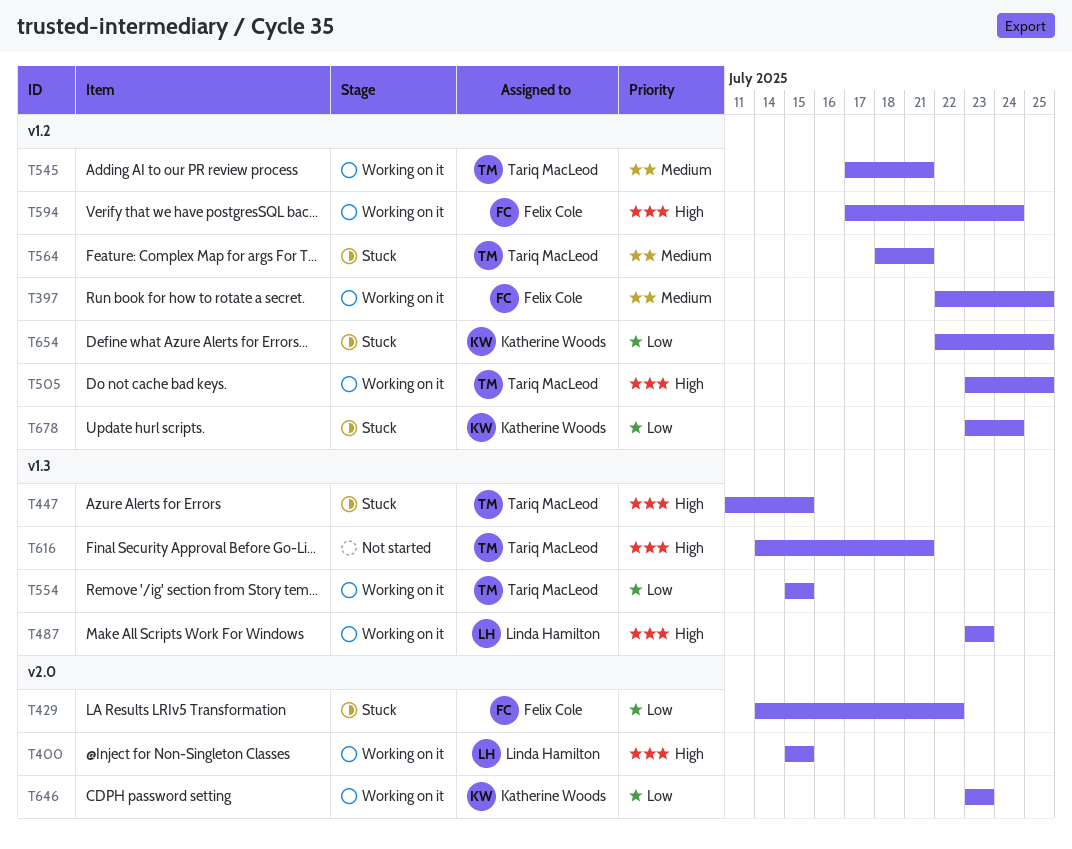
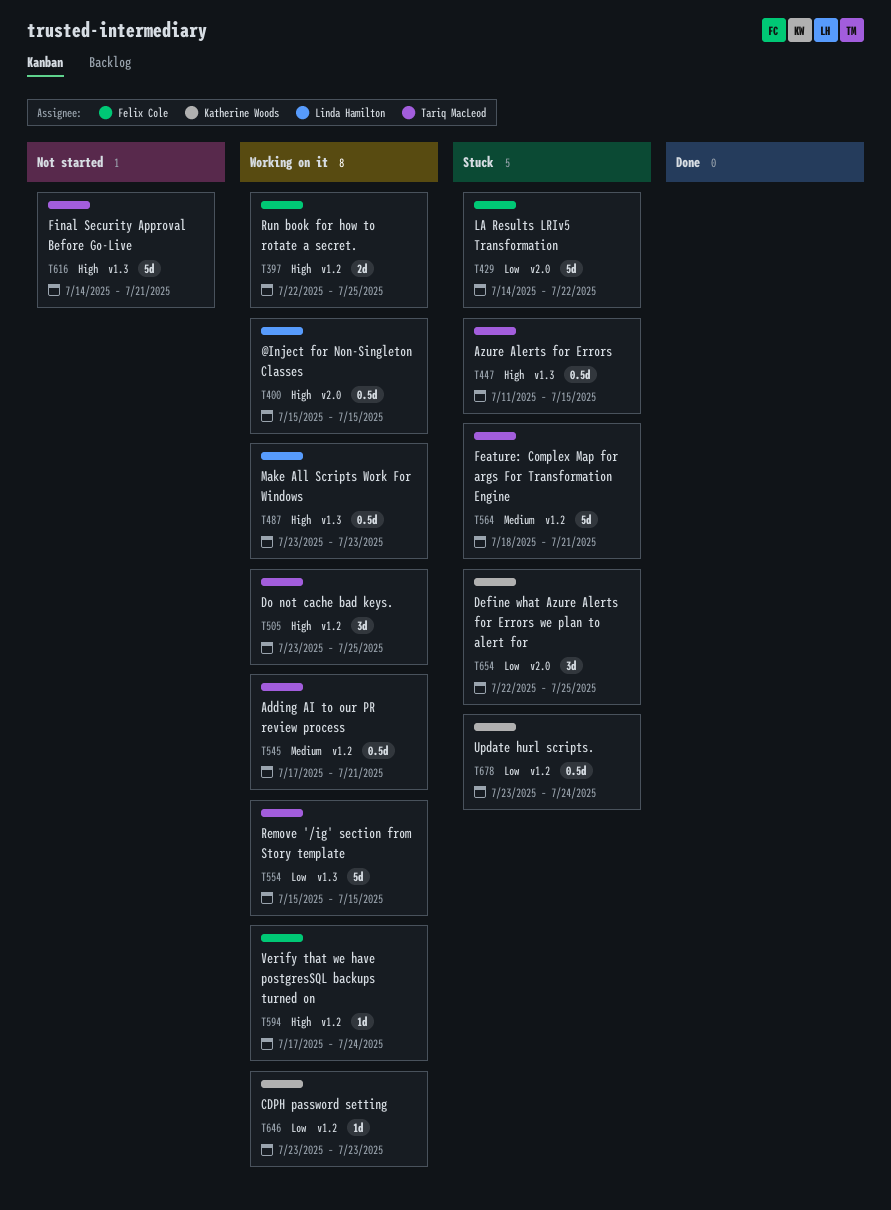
T397, priority: Medium -> High
T646, label: v2.0 -> v1.2
T654, label: v1.2 -> v2.0

